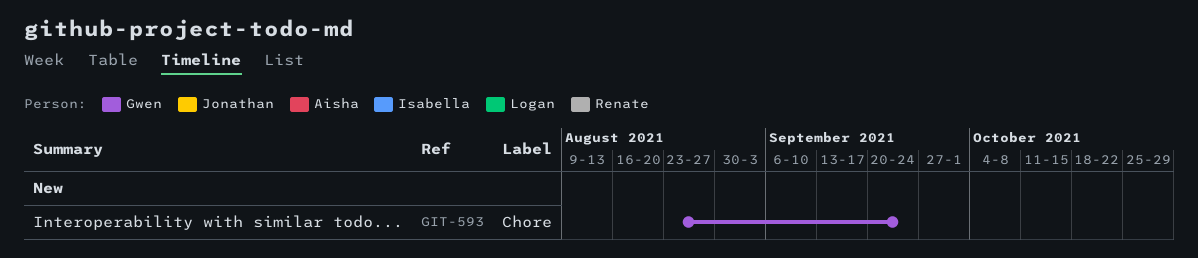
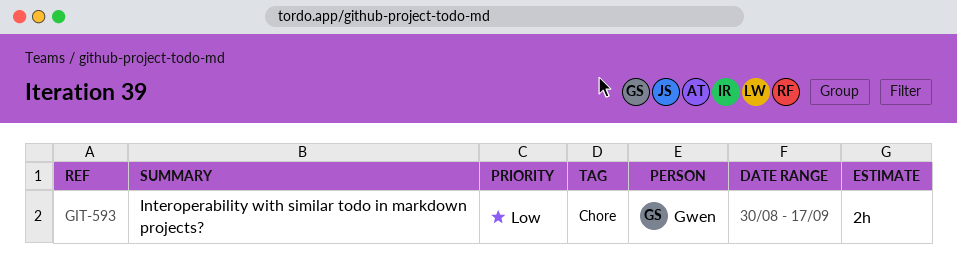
GIT-593, start: Aug 23 -> Aug 30
GIT-593, due: Sep 24 -> Sep 17

